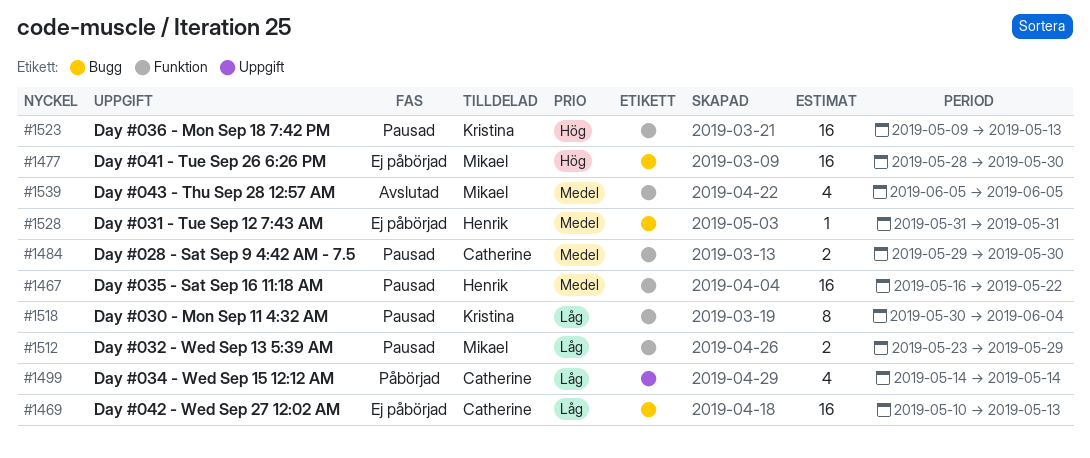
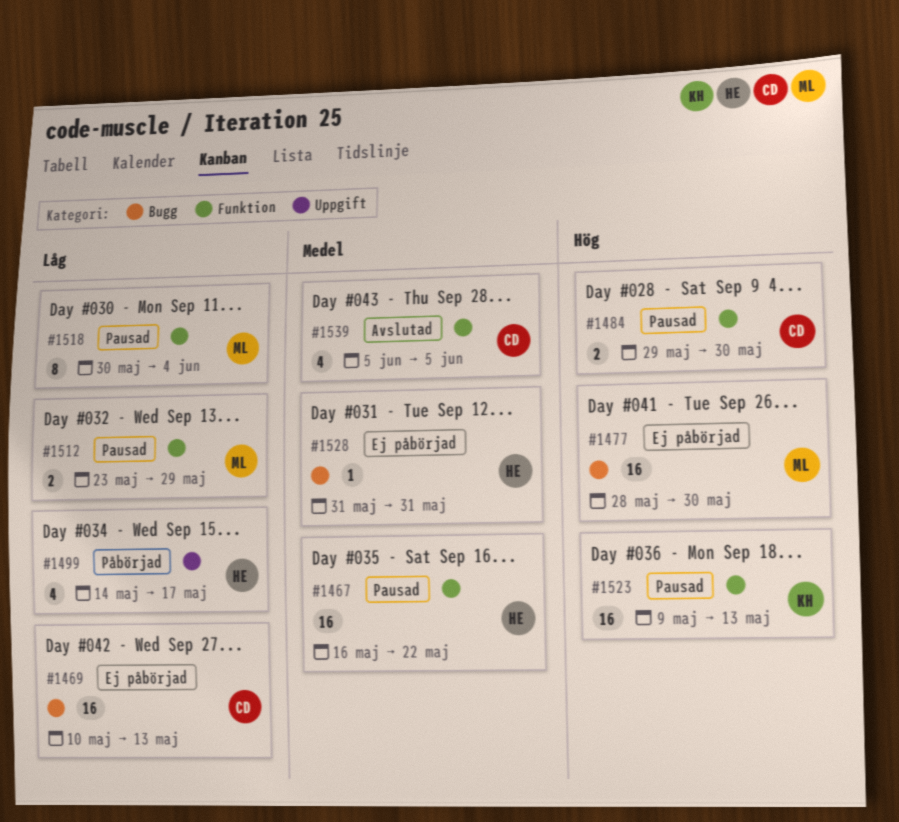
#1484, priority: Medel -> Hög
#1499, owner: Catherine -> Henrik
#1499, due: May 14 -> May 17
#1518, owner: Kristina -> Mikael
#1539, owner: Mikael -> Catherine

